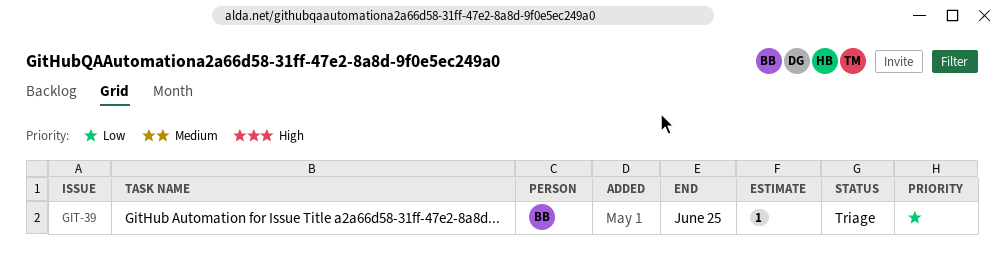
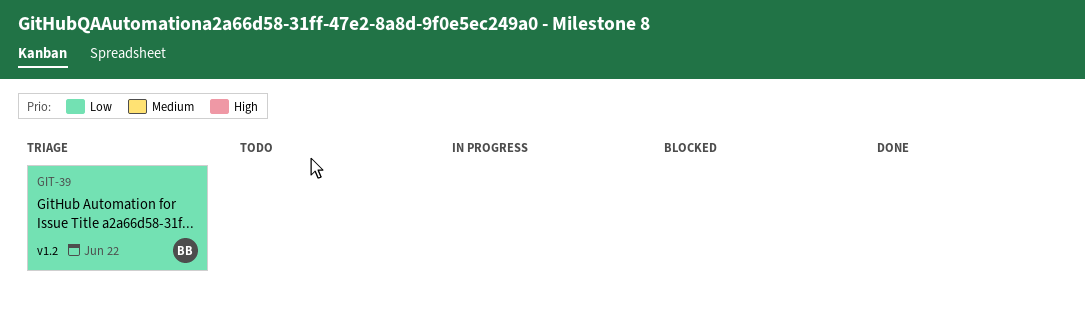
GIT-39, due: Jun 25 -> Jun 22

